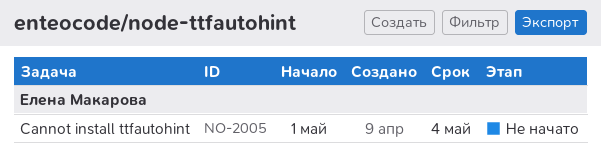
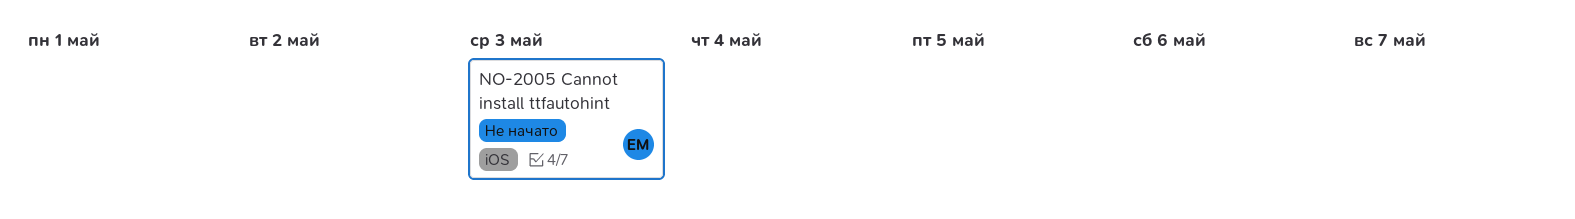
NO-2005, due: May 4 -> May 3

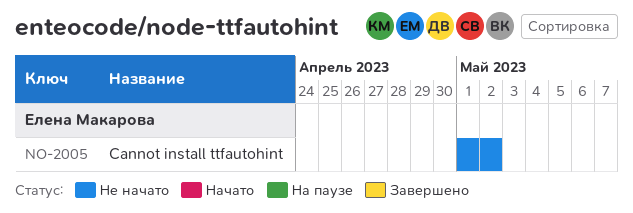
NO-2005, due: May 3 -> May 2

